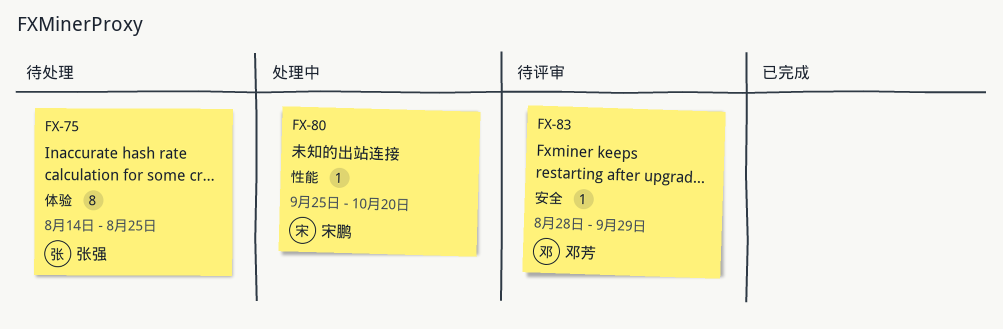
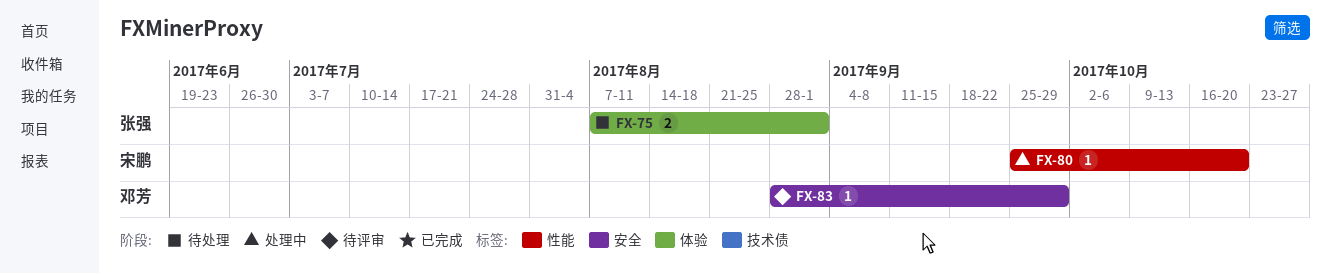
FX-75, estimate: 8 -> 2
FX-75, start: Aug 14 -> Aug 7
FX-75, due: Aug 25 -> Sep 1

